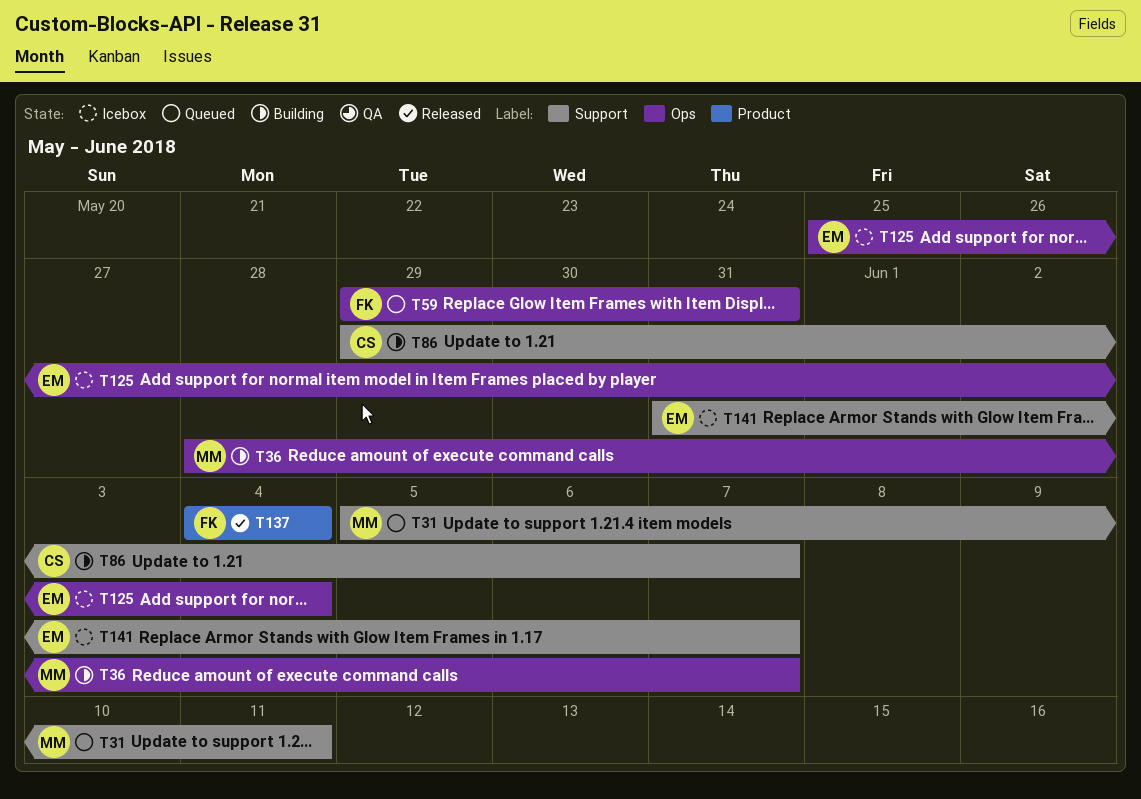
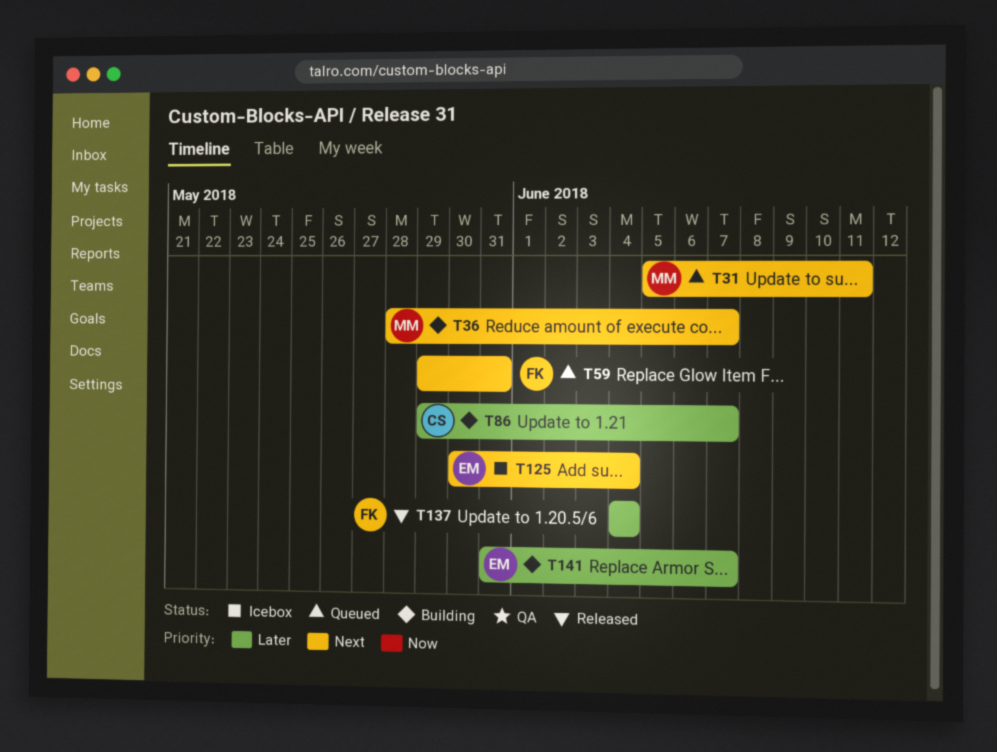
T125, start: May 25 -> May 30
T141, status: Icebox -> Building

